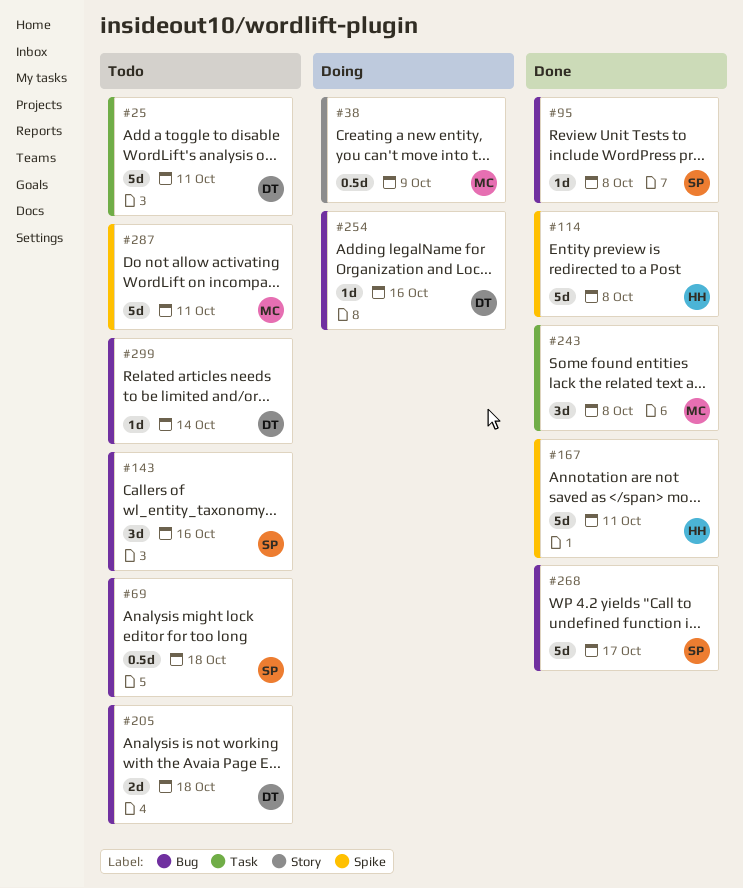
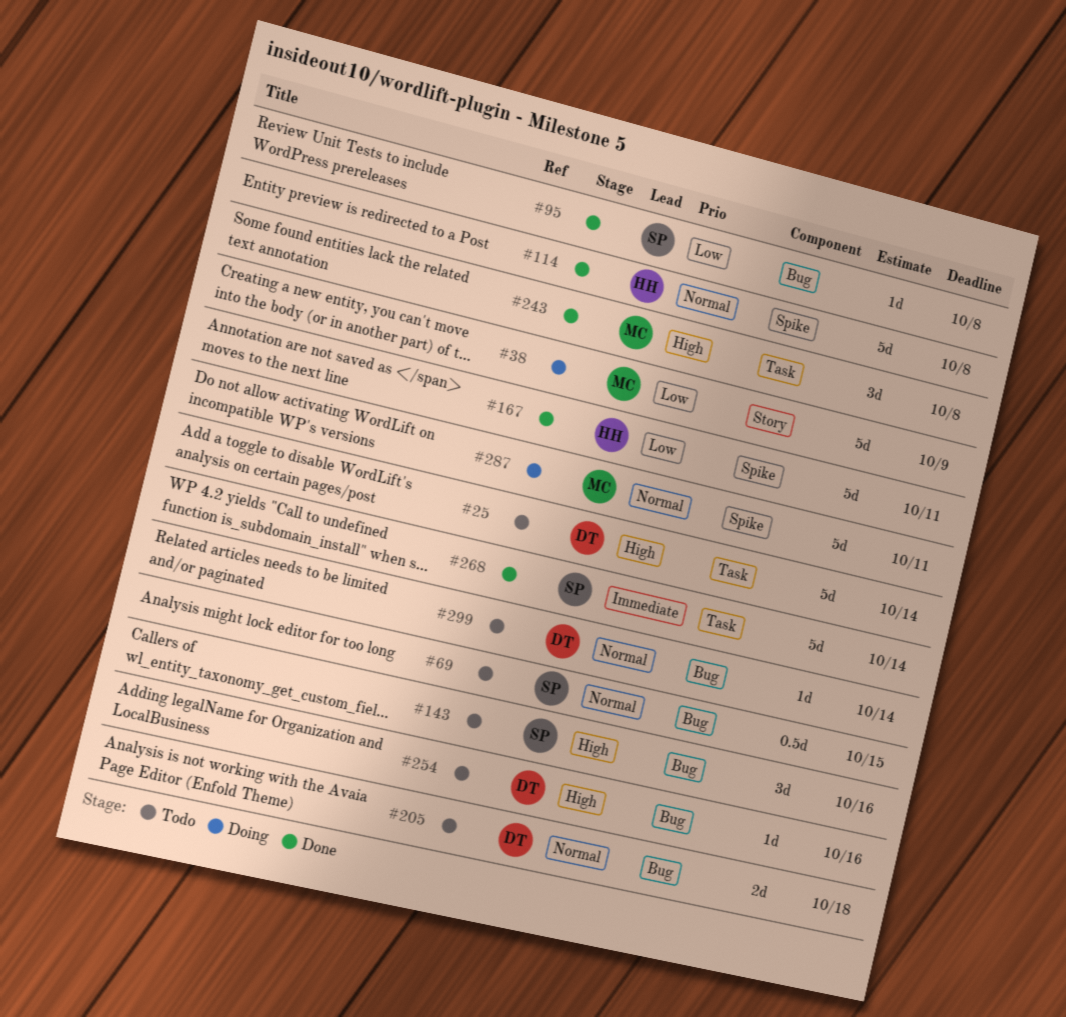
#25, due: Oct 11 -> Oct 14
#38, estimate: 0.5d -> 5d
#69, due: Oct 18 -> Oct 15
#254, status: Doing -> Todo
#268, label: Bug -> Task
#268, due: Oct 17 -> Oct 14
#287, status: Todo -> Doing

